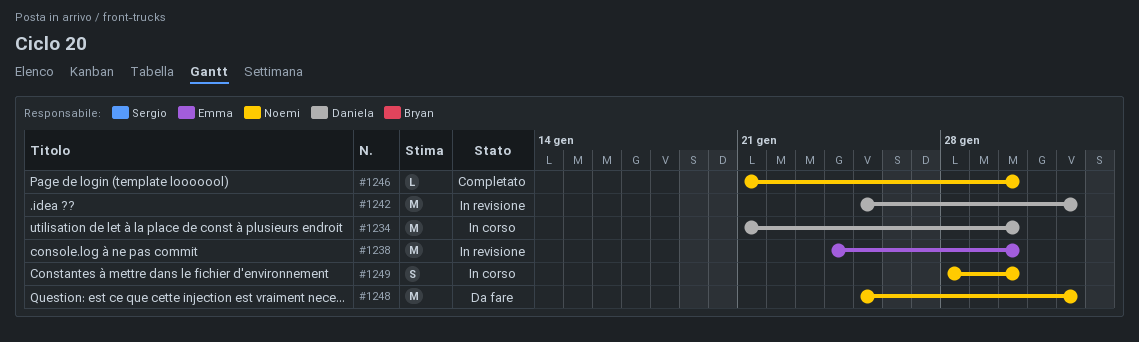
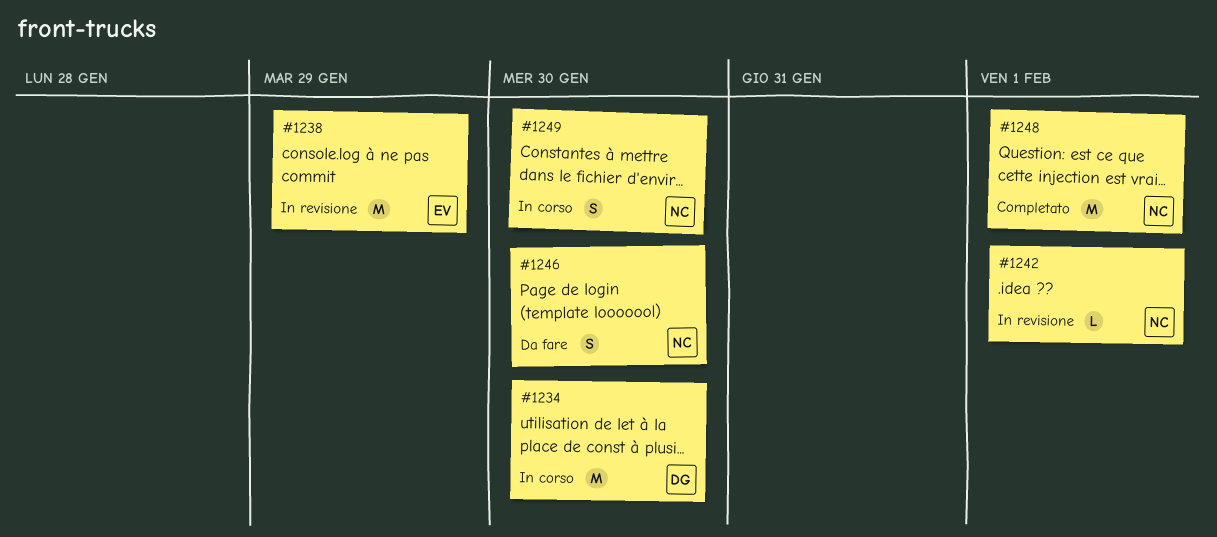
#1238, due: Jan 30 -> Jan 29
#1242, owner: Daniela -> Noemi
#1242, estimate: M -> L
#1246, status: Completato -> Da fare
#1246, estimate: L -> S
#1248, status: Da fare -> Completato

